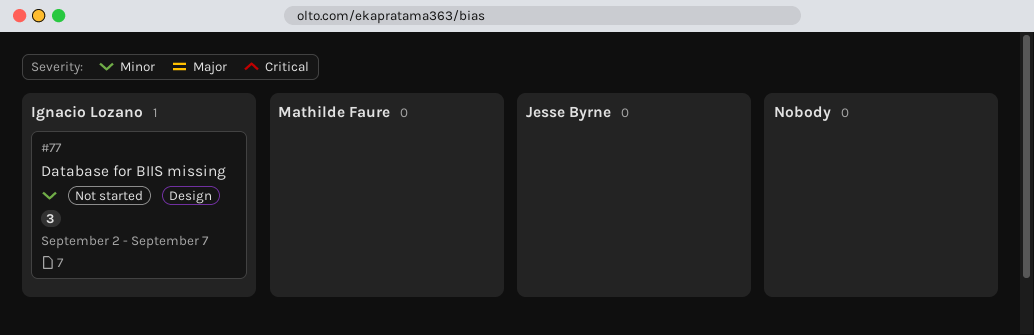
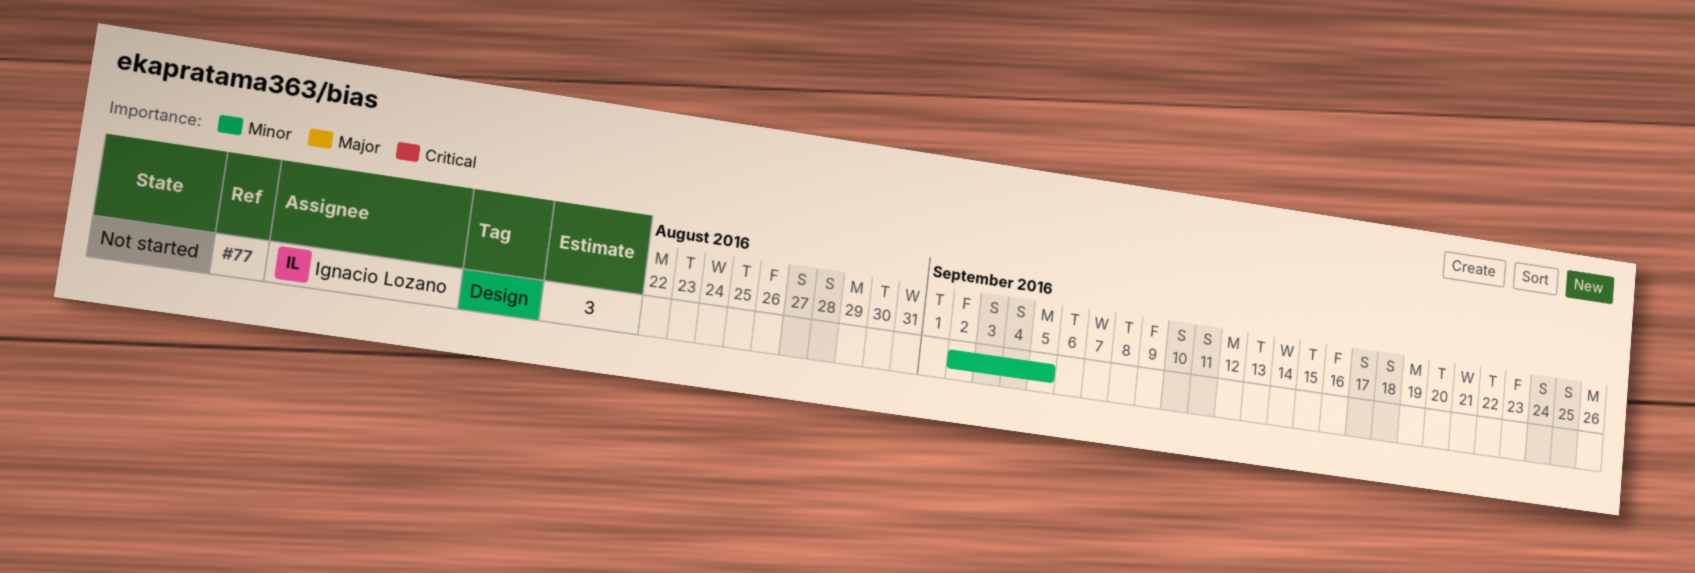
#77, due: Sep 7 -> Sep 5

